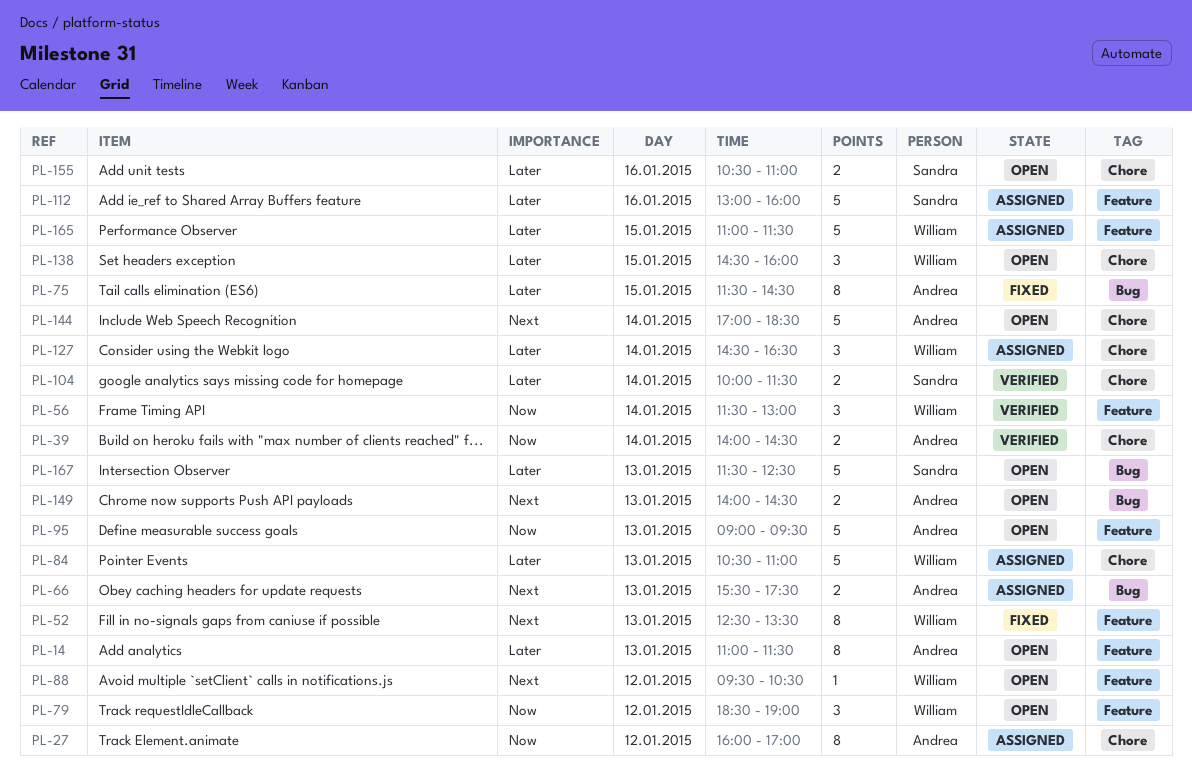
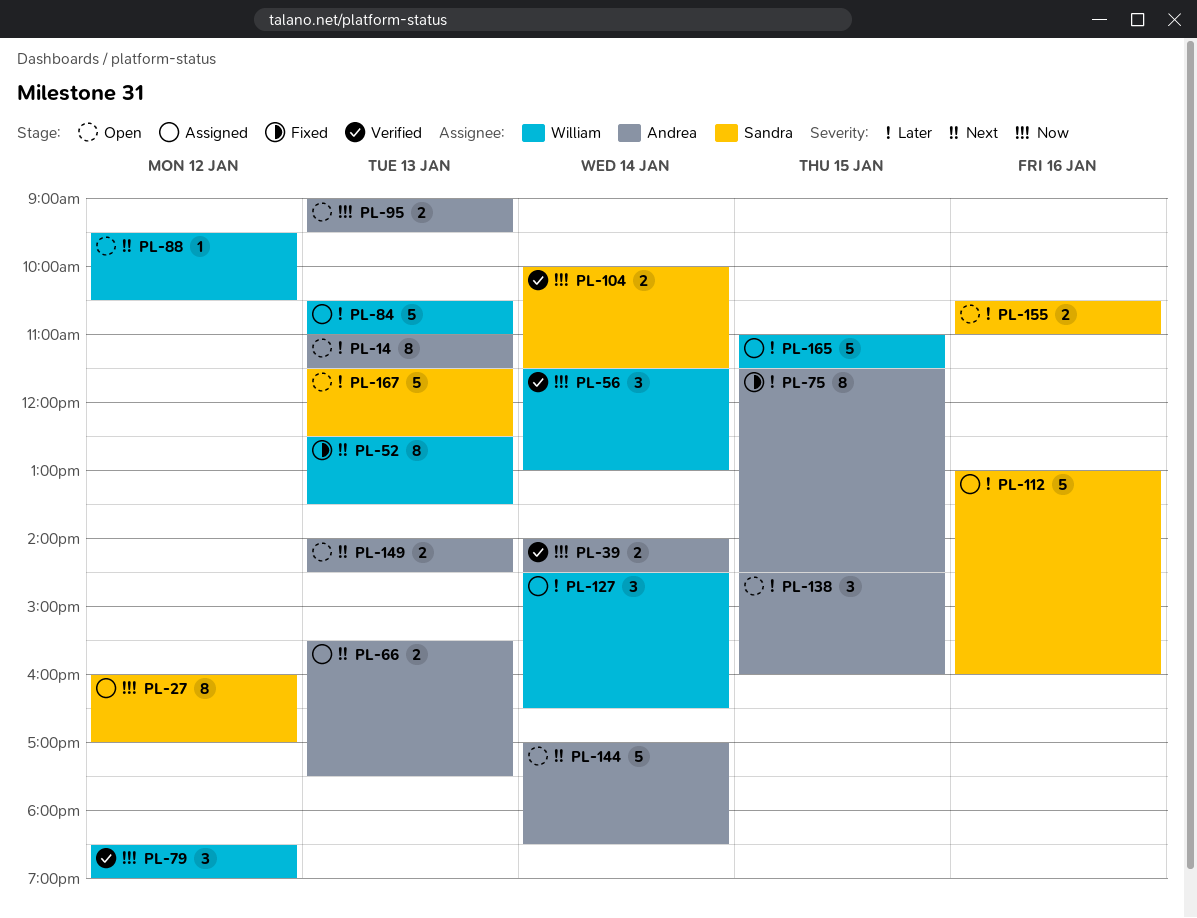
PL-27, owner: Andrea -> Sandra
PL-79, status: Open -> Verified
PL-95, estimate: 5 -> 2
PL-104, priority: Later -> Now
PL-138, owner: William -> Andrea

